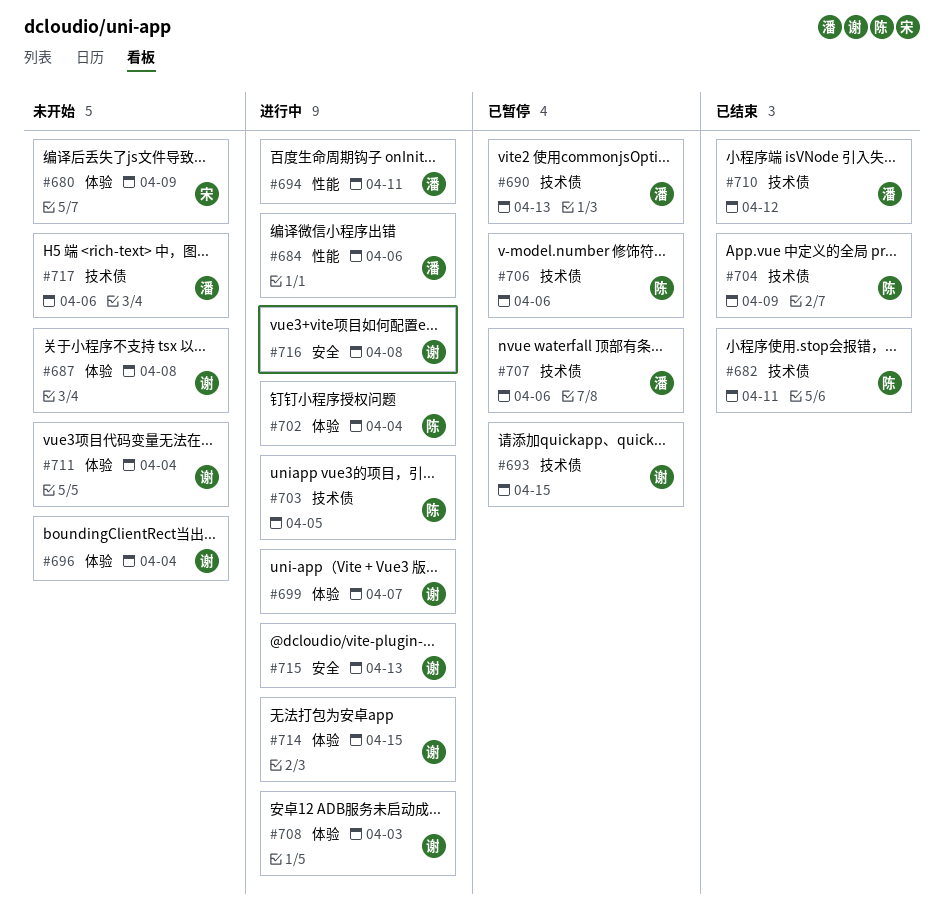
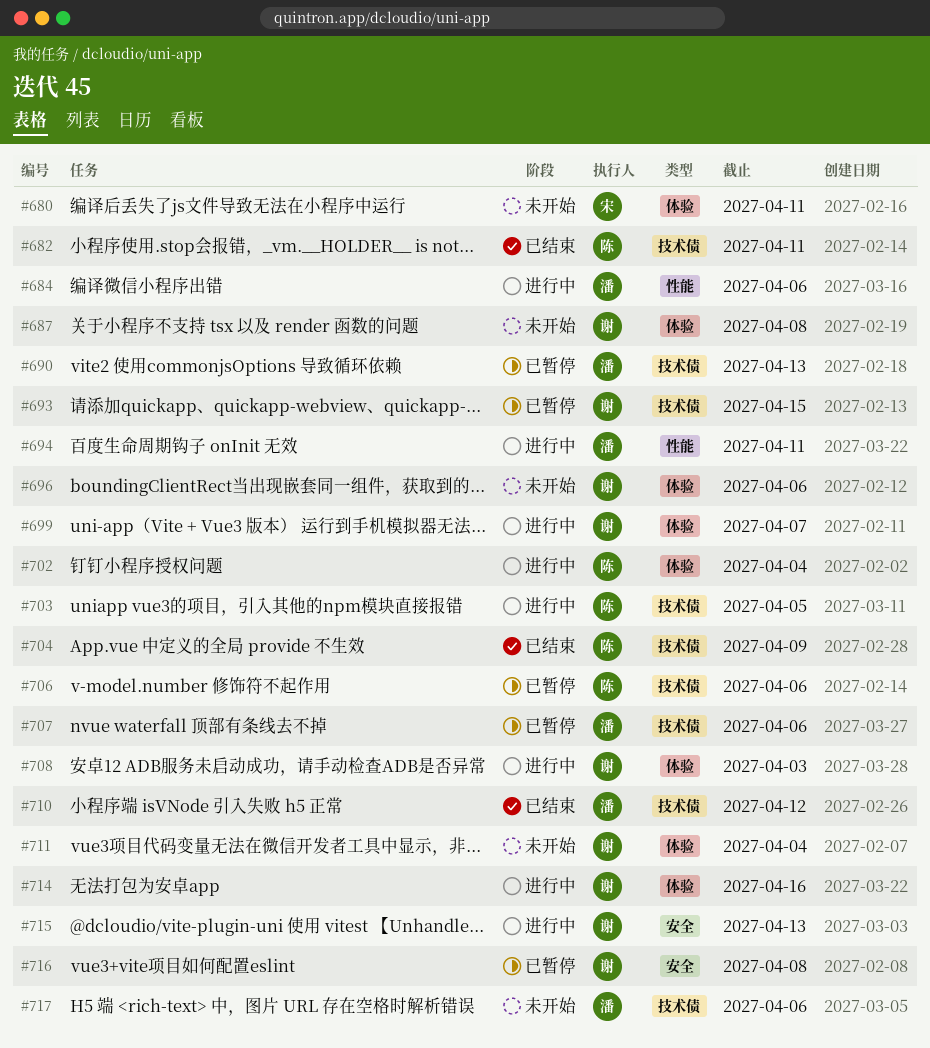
#680, due: Apr 9 -> Apr 11
#696, due: Apr 4 -> Apr 6
#714, due: Apr 15 -> Apr 16
#716, status: 进行中 -> 已暂停

